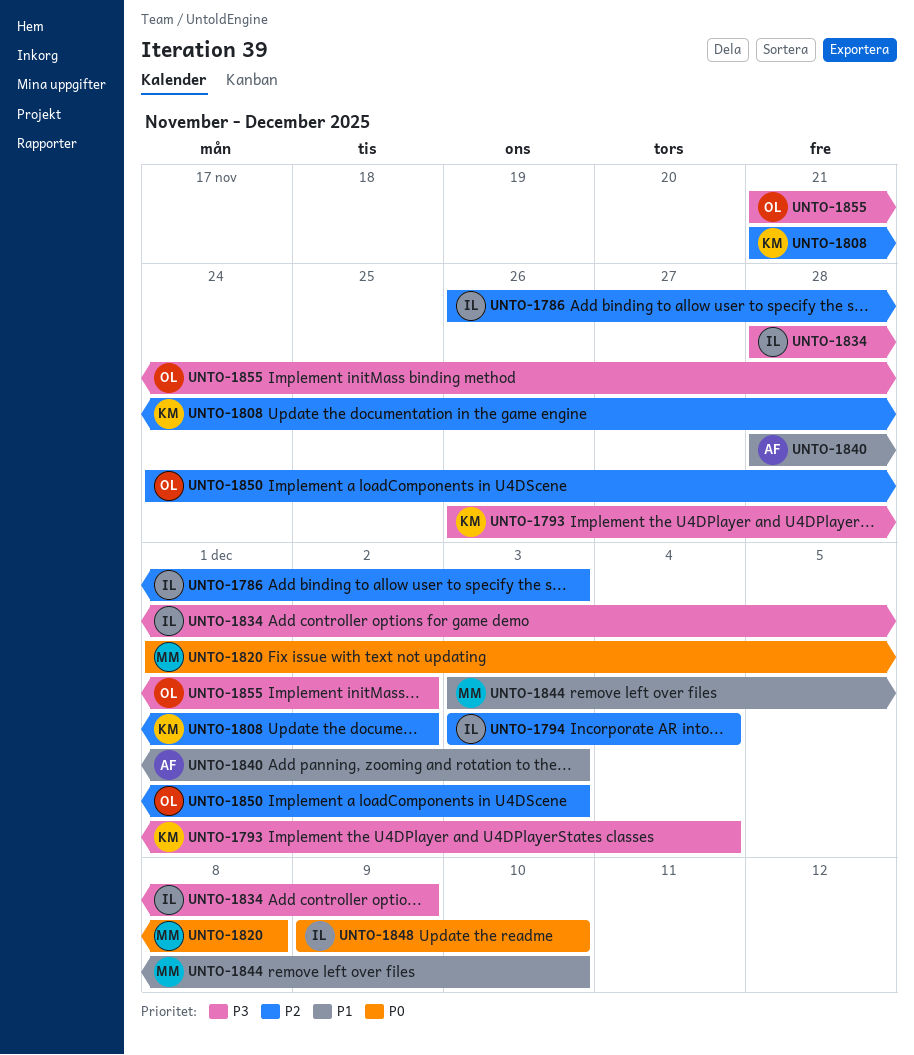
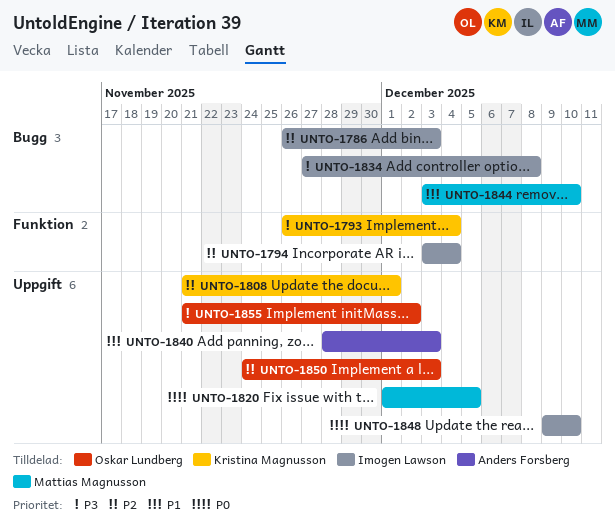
UNTO-1808, due: Dec 2 -> Dec 1
UNTO-1820, due: Dec 8 -> Dec 5
UNTO-1834, start: Nov 28 -> Nov 27
UNTO-1834, due: Dec 9 -> Dec 8

